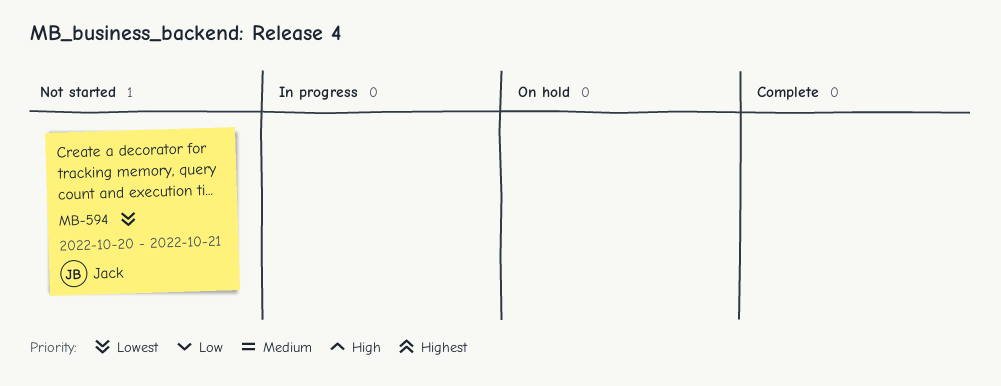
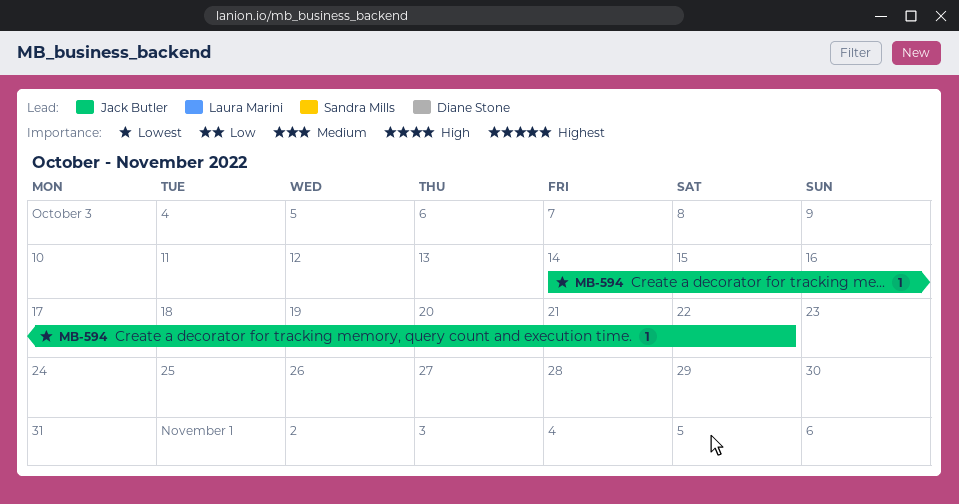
MB-594, start: Oct 20 -> Oct 14
MB-594, due: Oct 21 -> Oct 22

